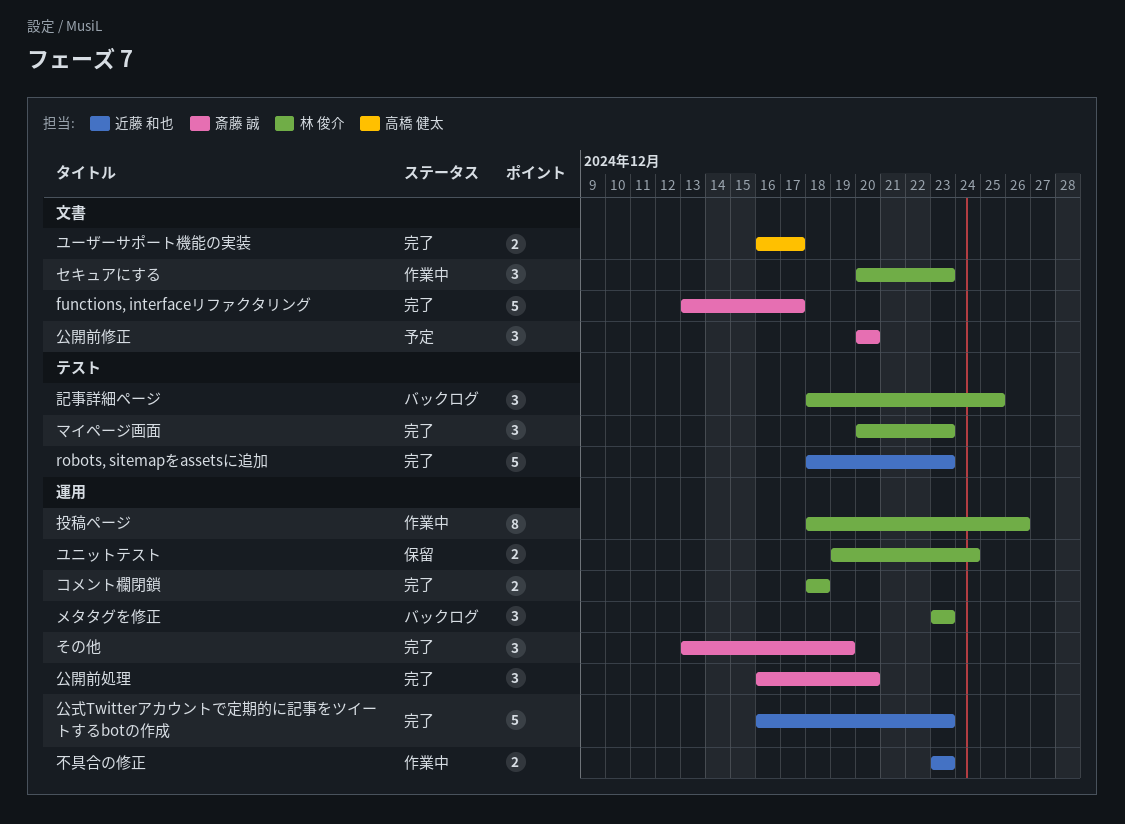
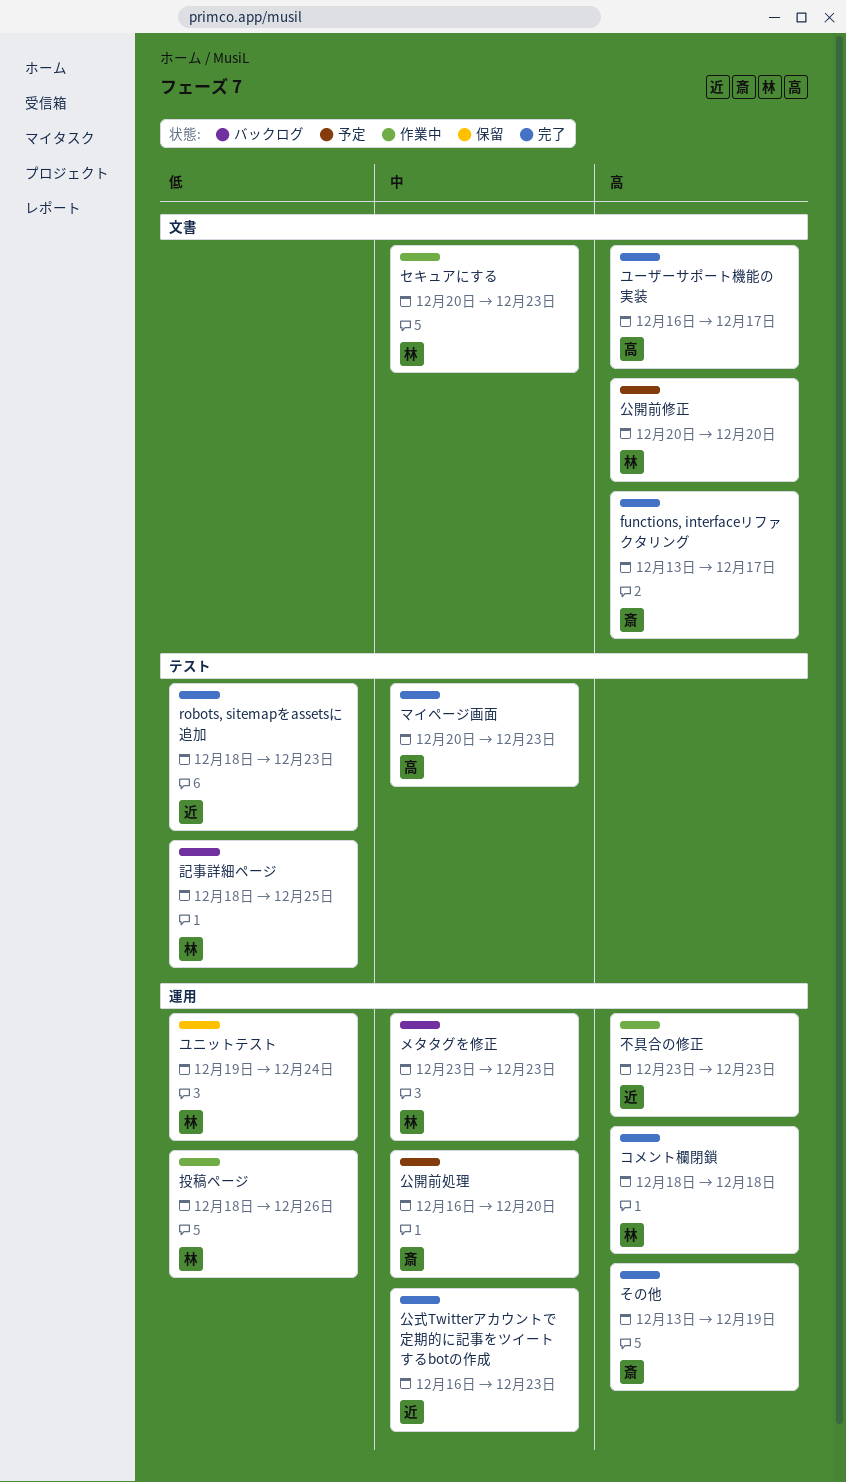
マイページ画面, owner: 林 俊介 -> 高橋 健太
公開前修正, owner: 斎藤 誠 -> 林 俊介
公開前処理, status: 完了 -> 予定

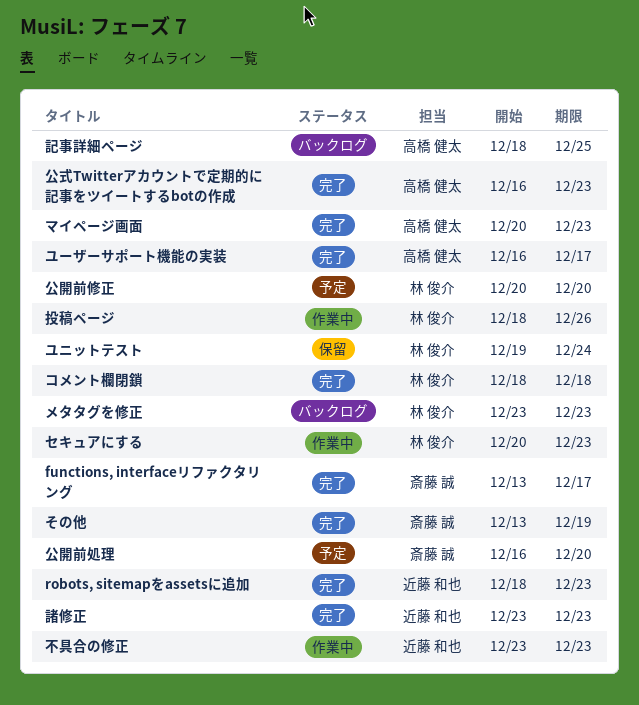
公式Twitterアカウントで定期的に記事をツイートするbotの作成, owner: 近藤 和也 -> 高橋 健太
記事詳細ページ, owner: 林 俊介 -> 高橋 健太
諸修正: none -> present

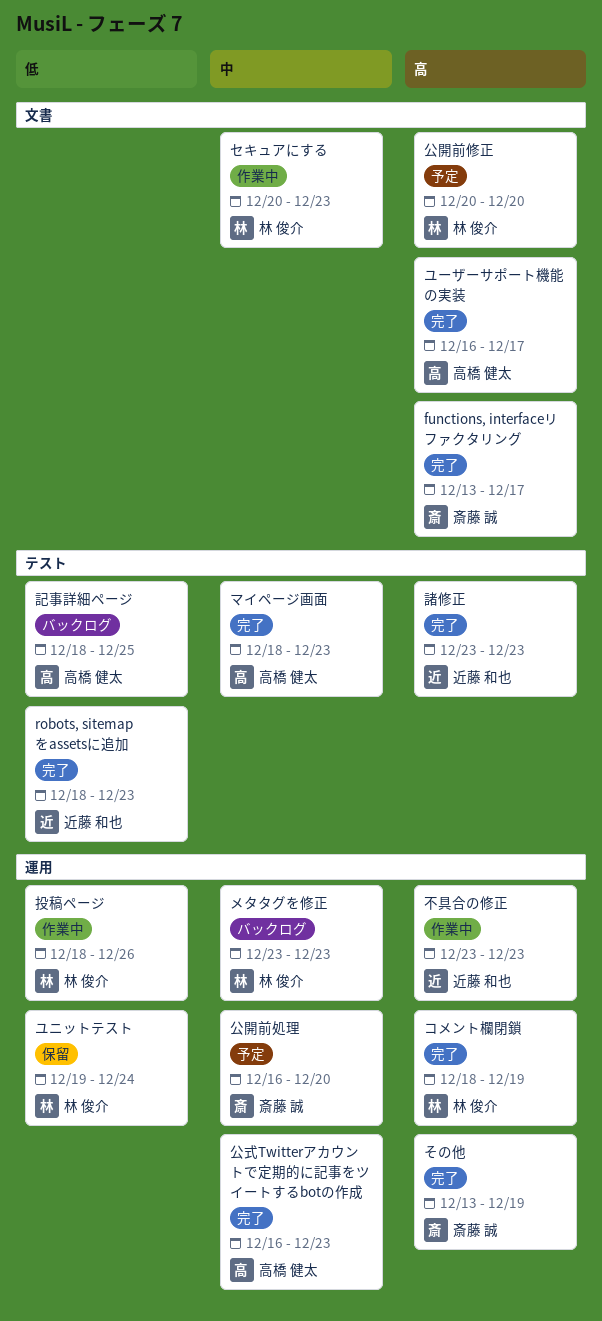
コメント欄閉鎖, due: Dec 18 -> Dec 19
マイページ画面, start: Dec 20 -> Dec 18

